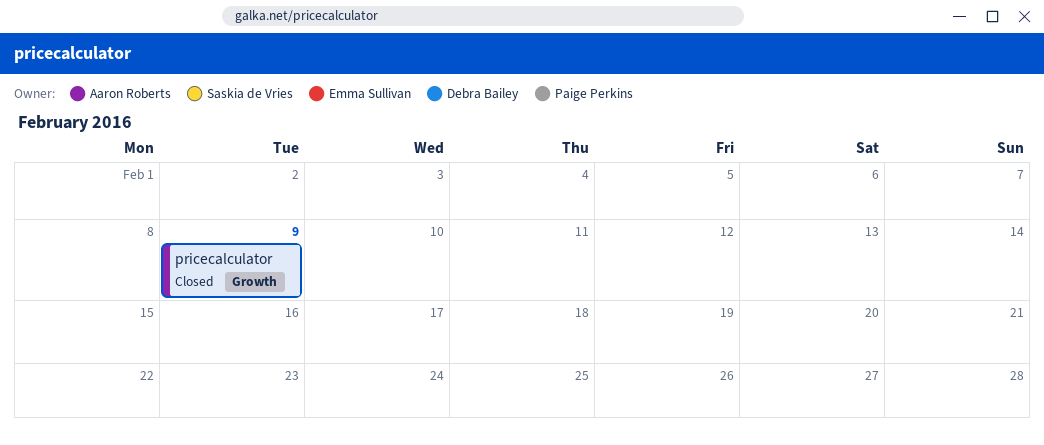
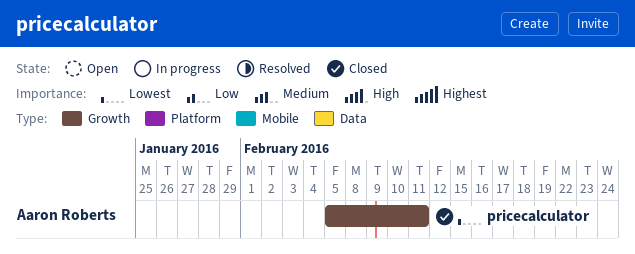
pricecalculator, due: Feb 9 -> Feb 11

